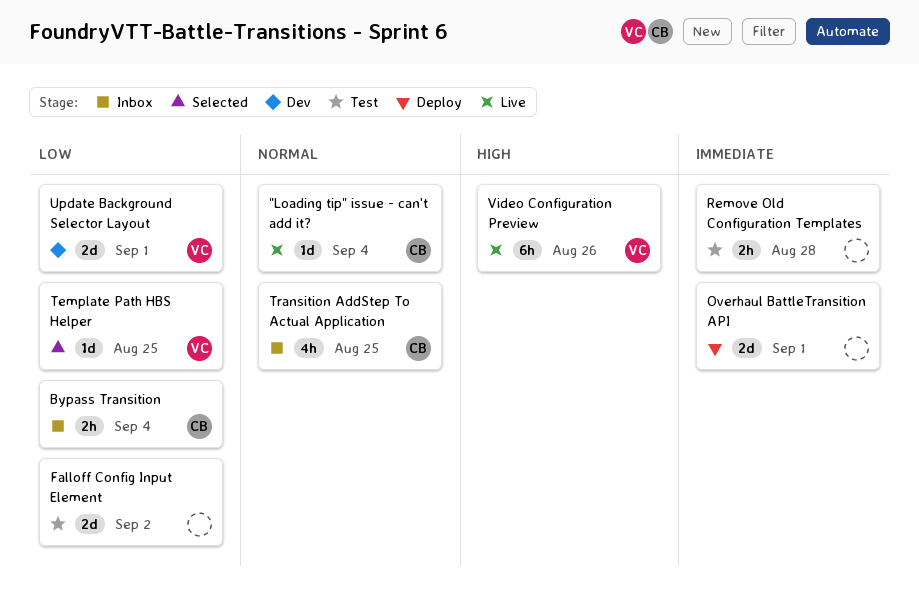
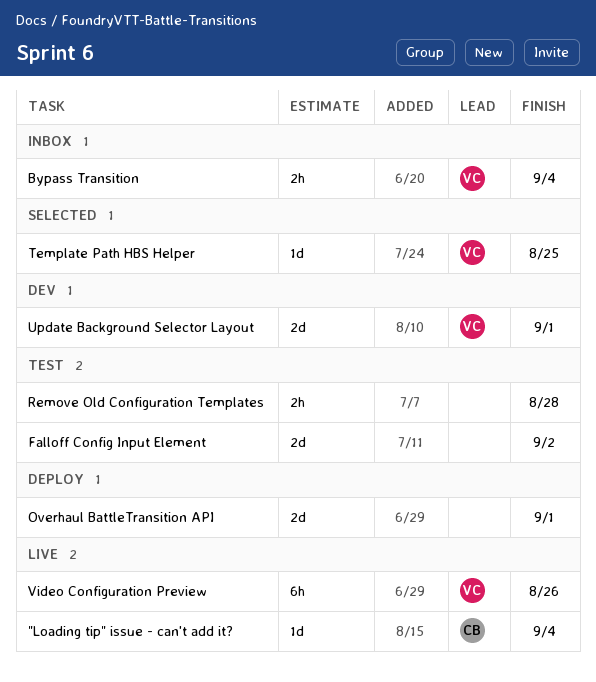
Bypass Transition, owner: CB -> VC
Transition AddStep To Actual Application: present -> none

